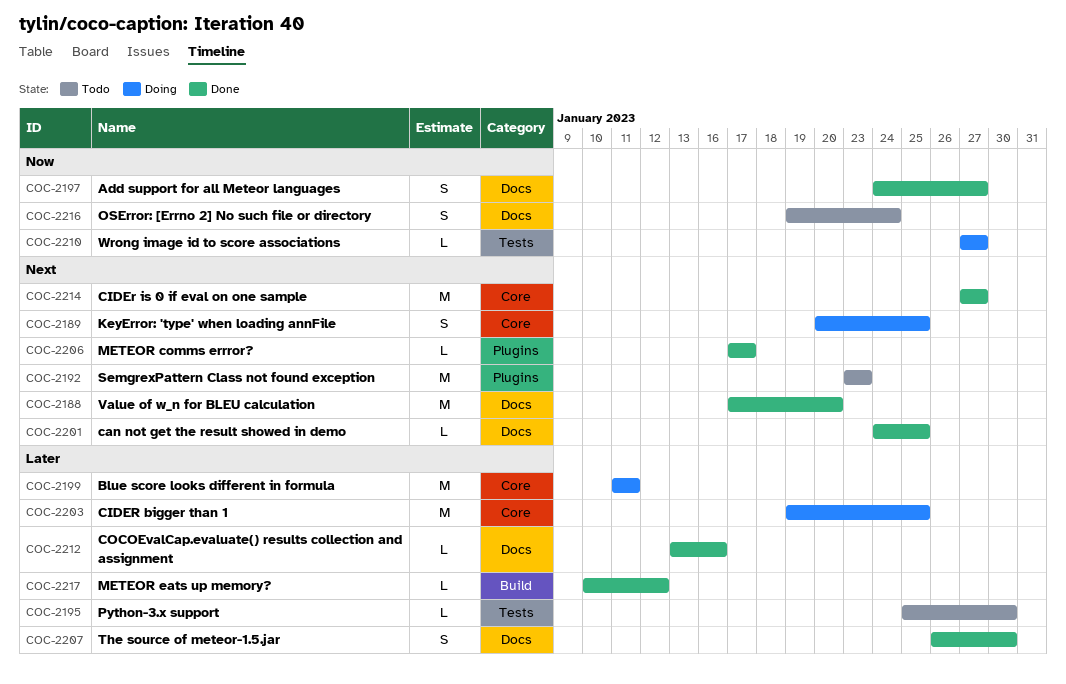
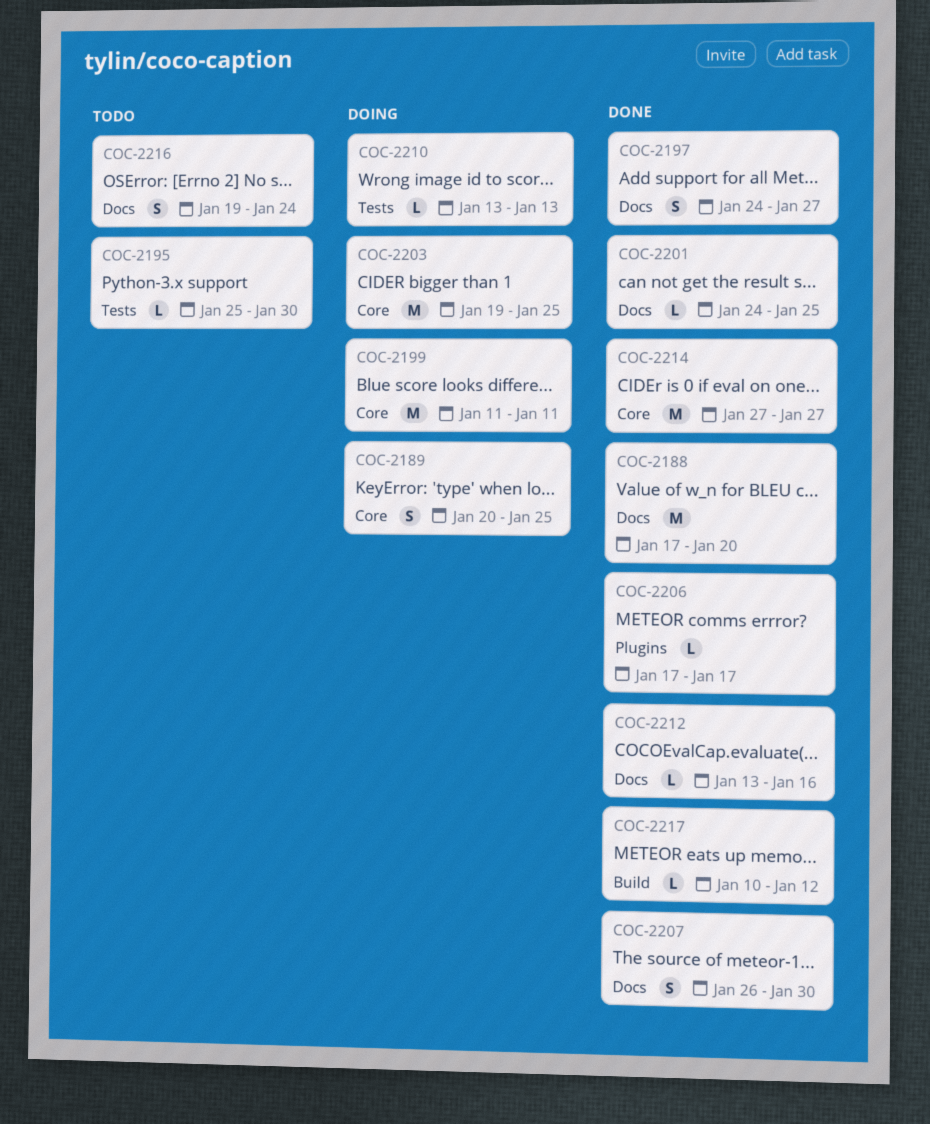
COC-2192: present -> none
COC-2210, start: Jan 27 -> Jan 13
COC-2210, due: Jan 27 -> Jan 13

